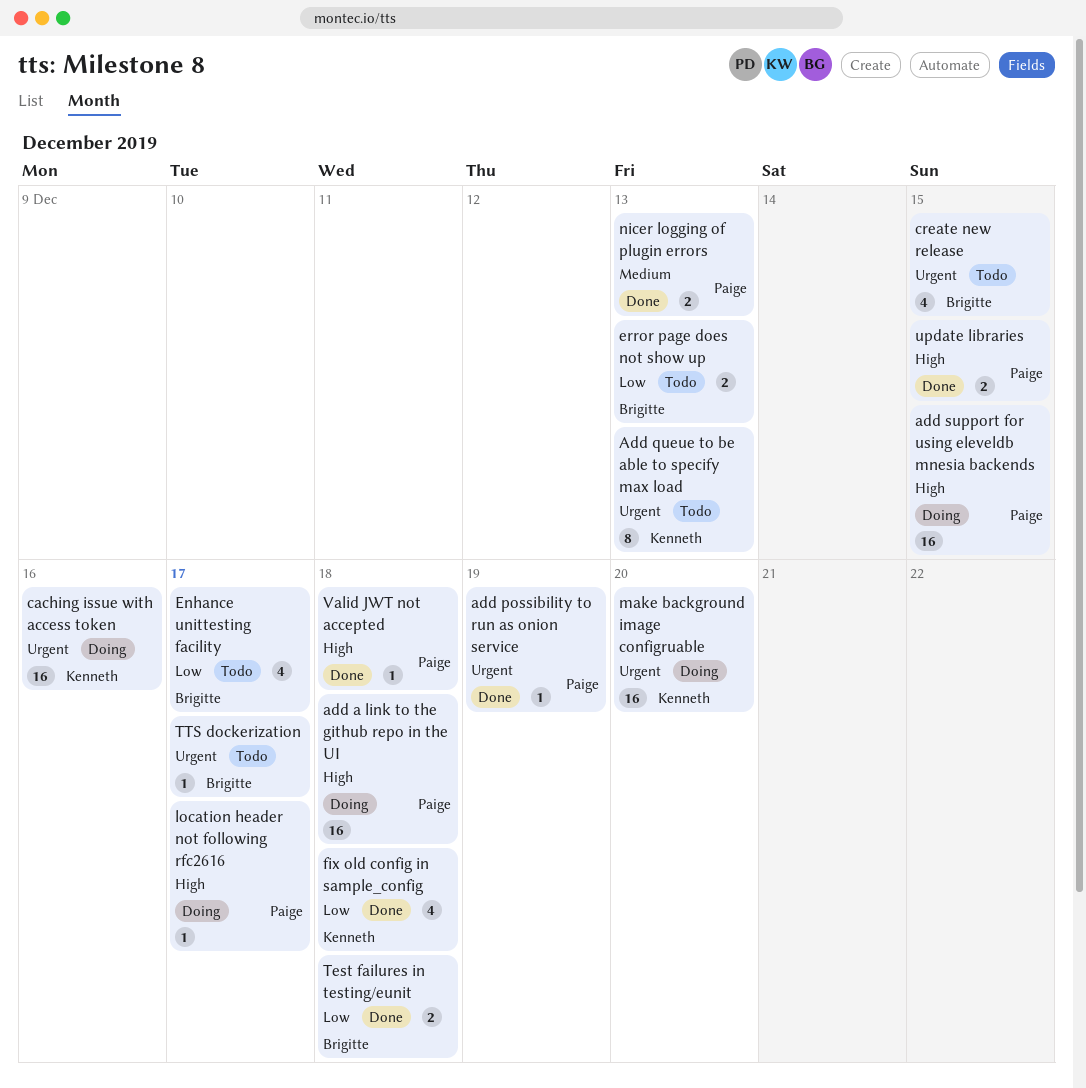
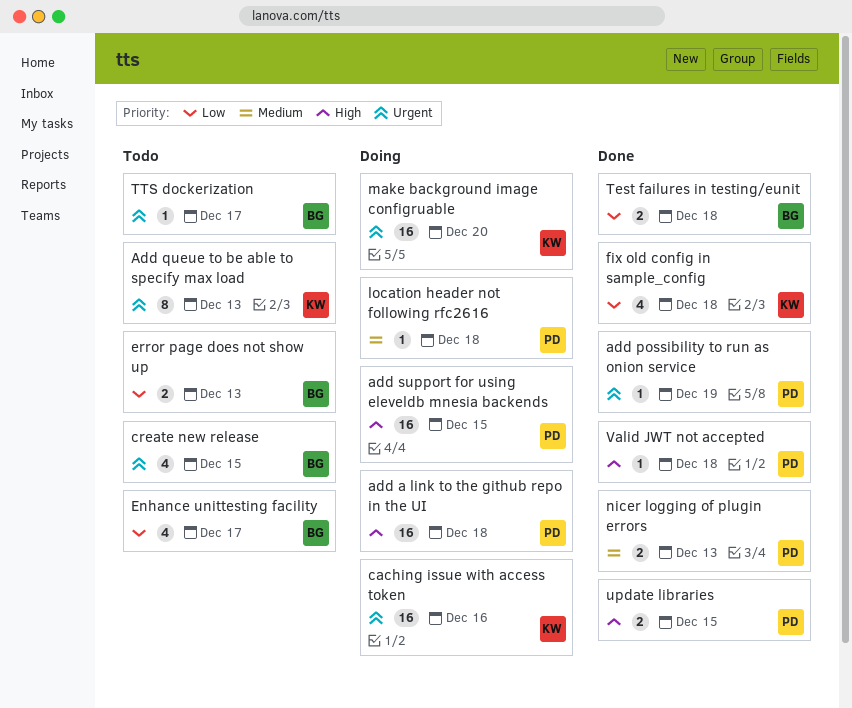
location header not following rfc2616, priority: High -> Medium
location header not following rfc2616, due: Dec 17 -> Dec 18

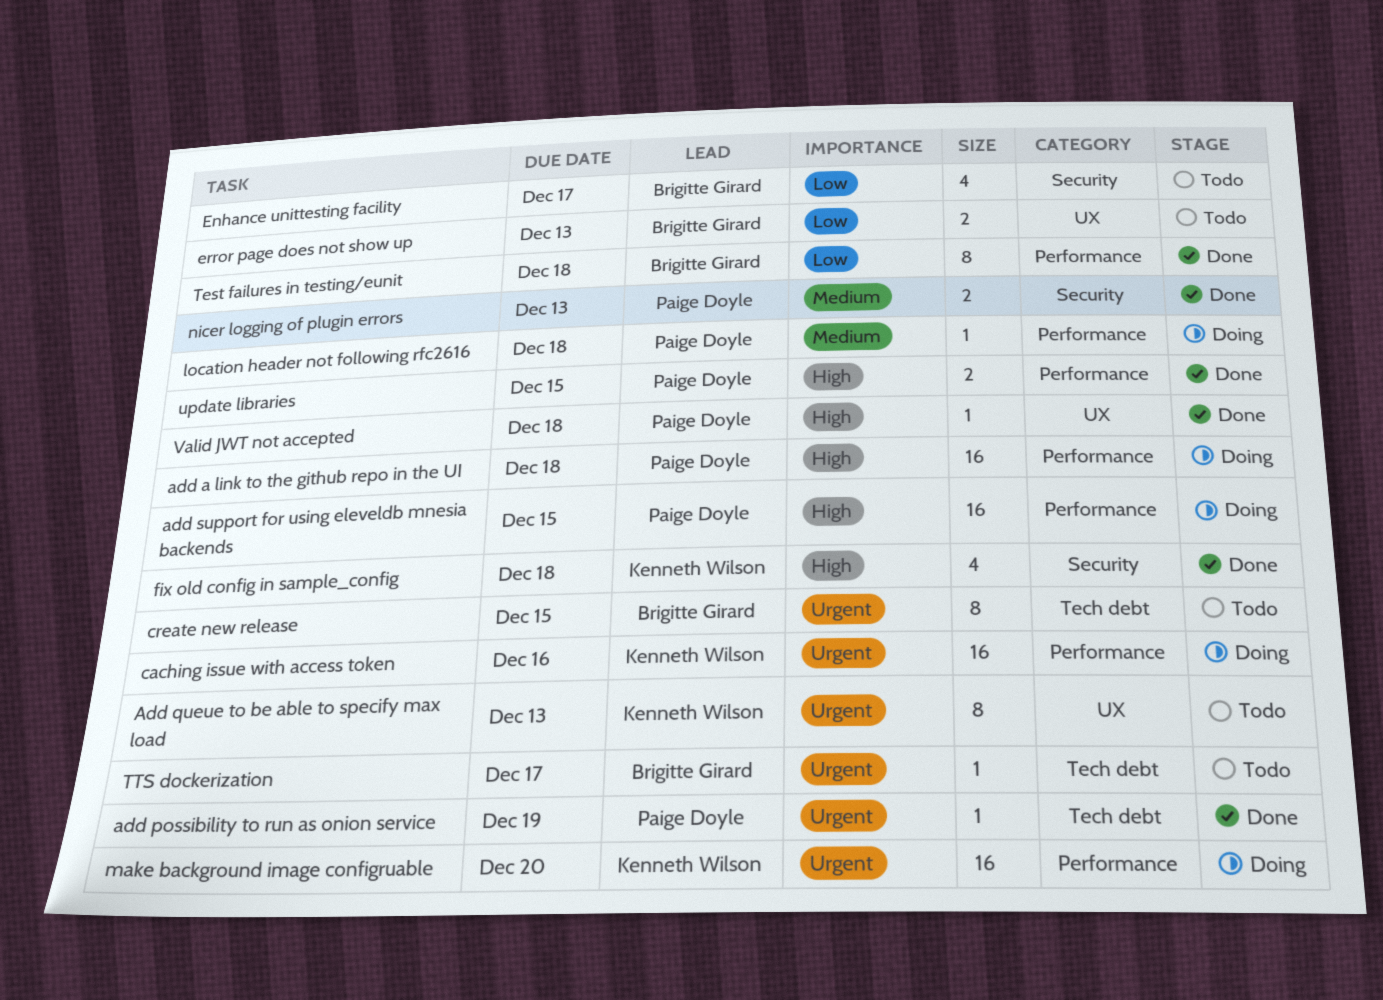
create new release, estimate: 4 -> 8
fix old config in sample_config, priority: Low -> High
Test failures in testing/eunit, estimate: 2 -> 8

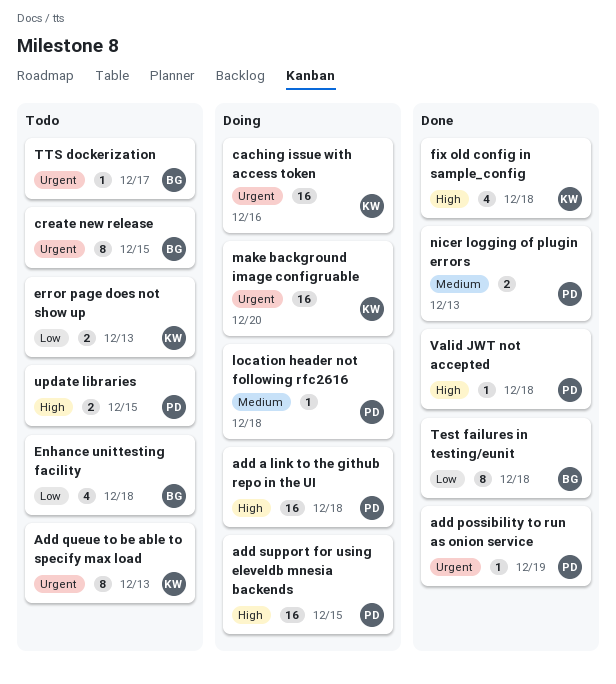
Enhance unittesting facility, due: Dec 17 -> Dec 18
error page does not show up, owner: Brigitte Girard -> Kenneth Wilson
update libraries, status: Done -> Todo

